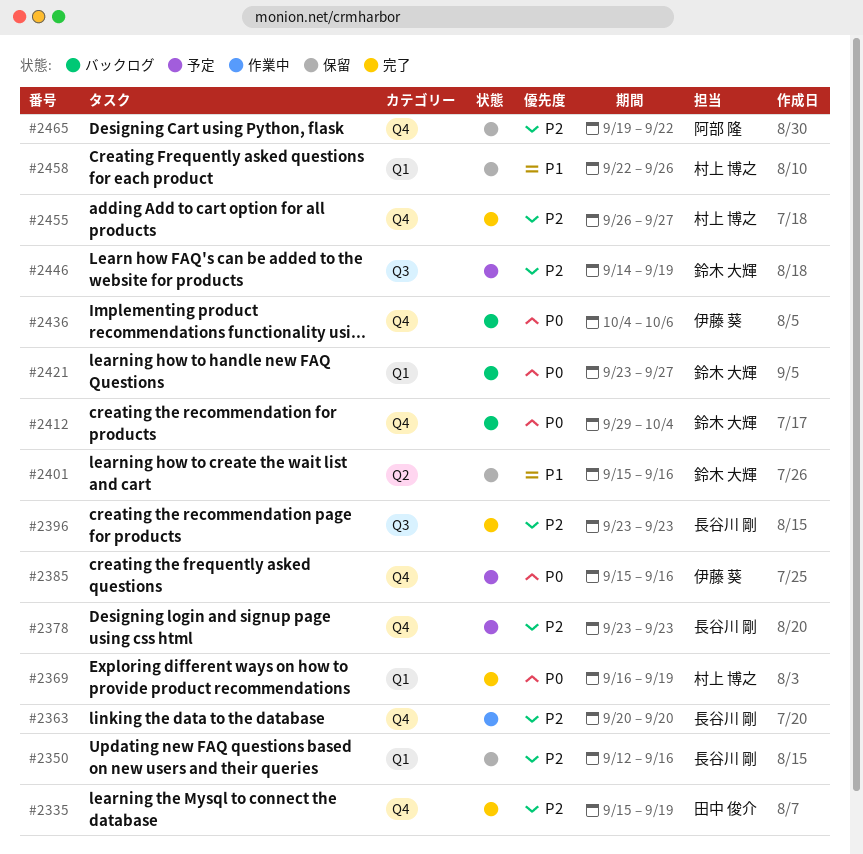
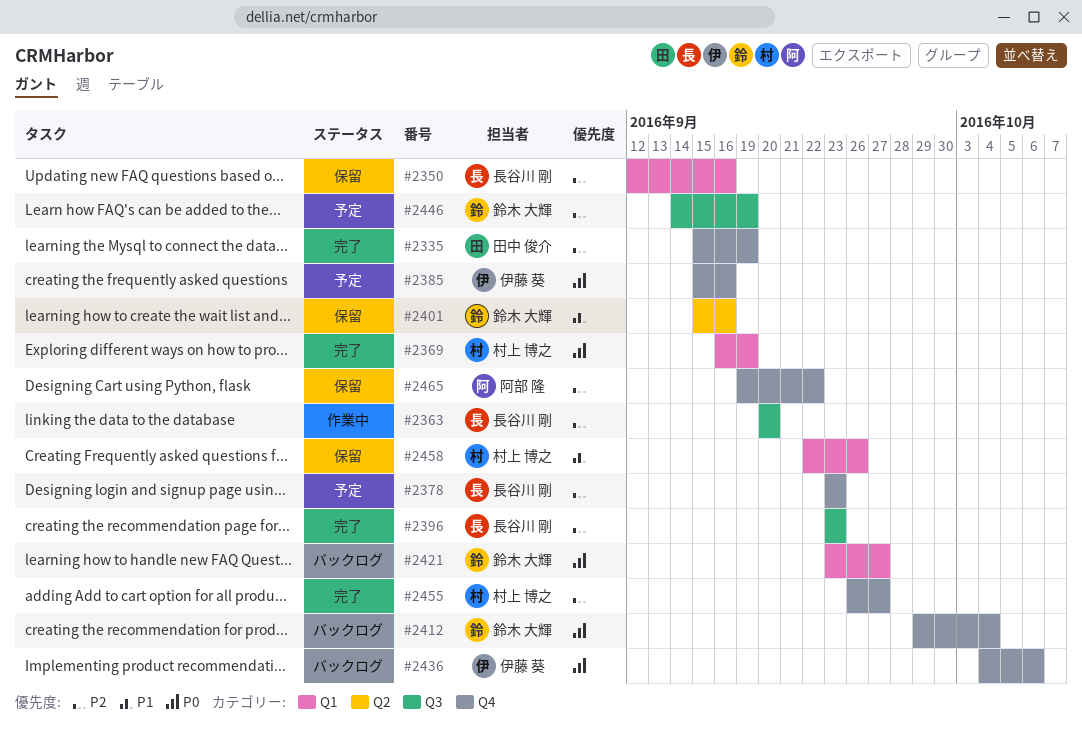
#2363, label: Q4 -> Q3

